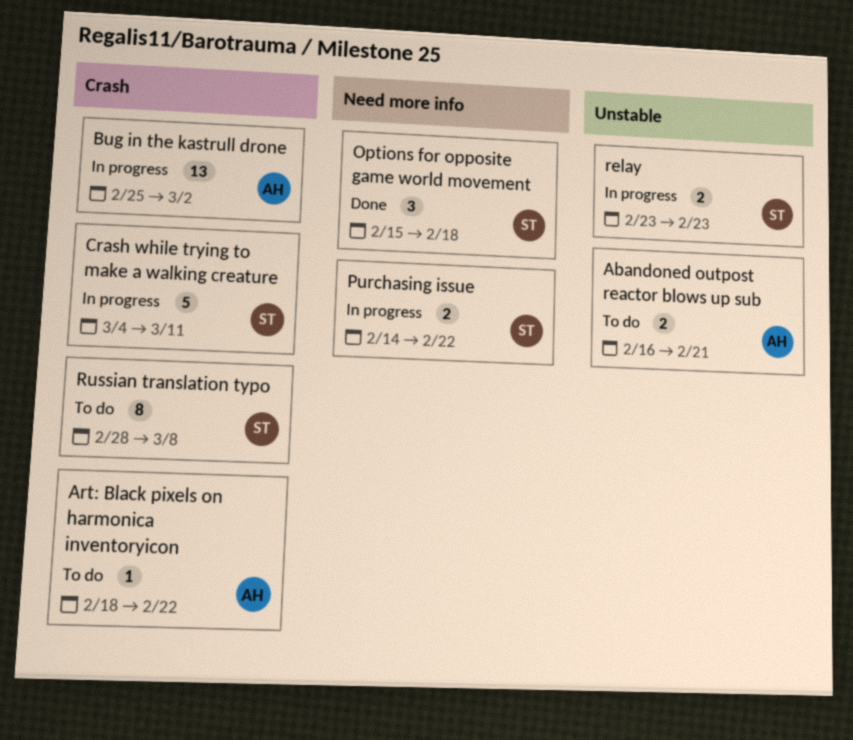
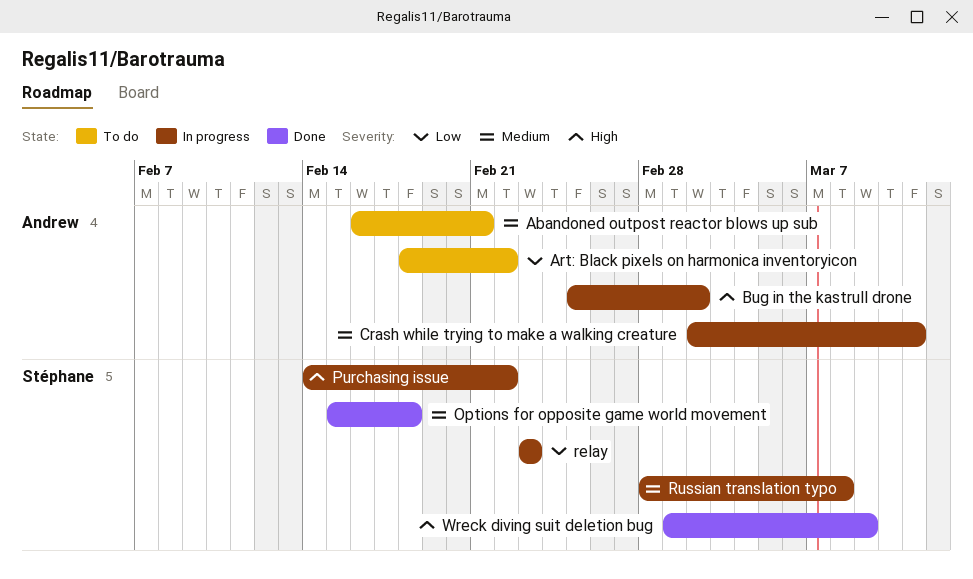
Crash while trying to make a walking creature, owner: Stéphane -> Andrew
Crash while trying to make a walking creature, start: Mar 4 -> Mar 2
Russian translation typo, status: To do -> In progress
Wreck diving suit deletion bug: none -> present

